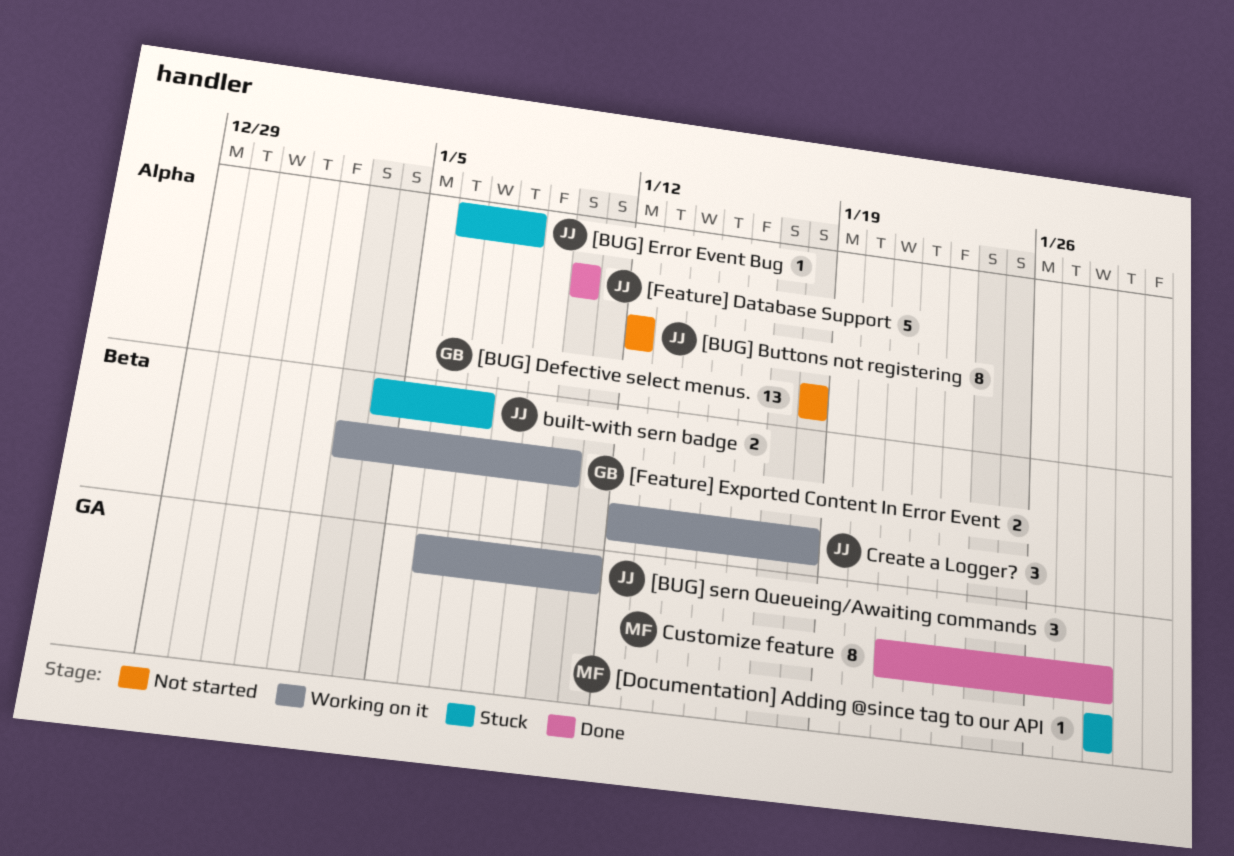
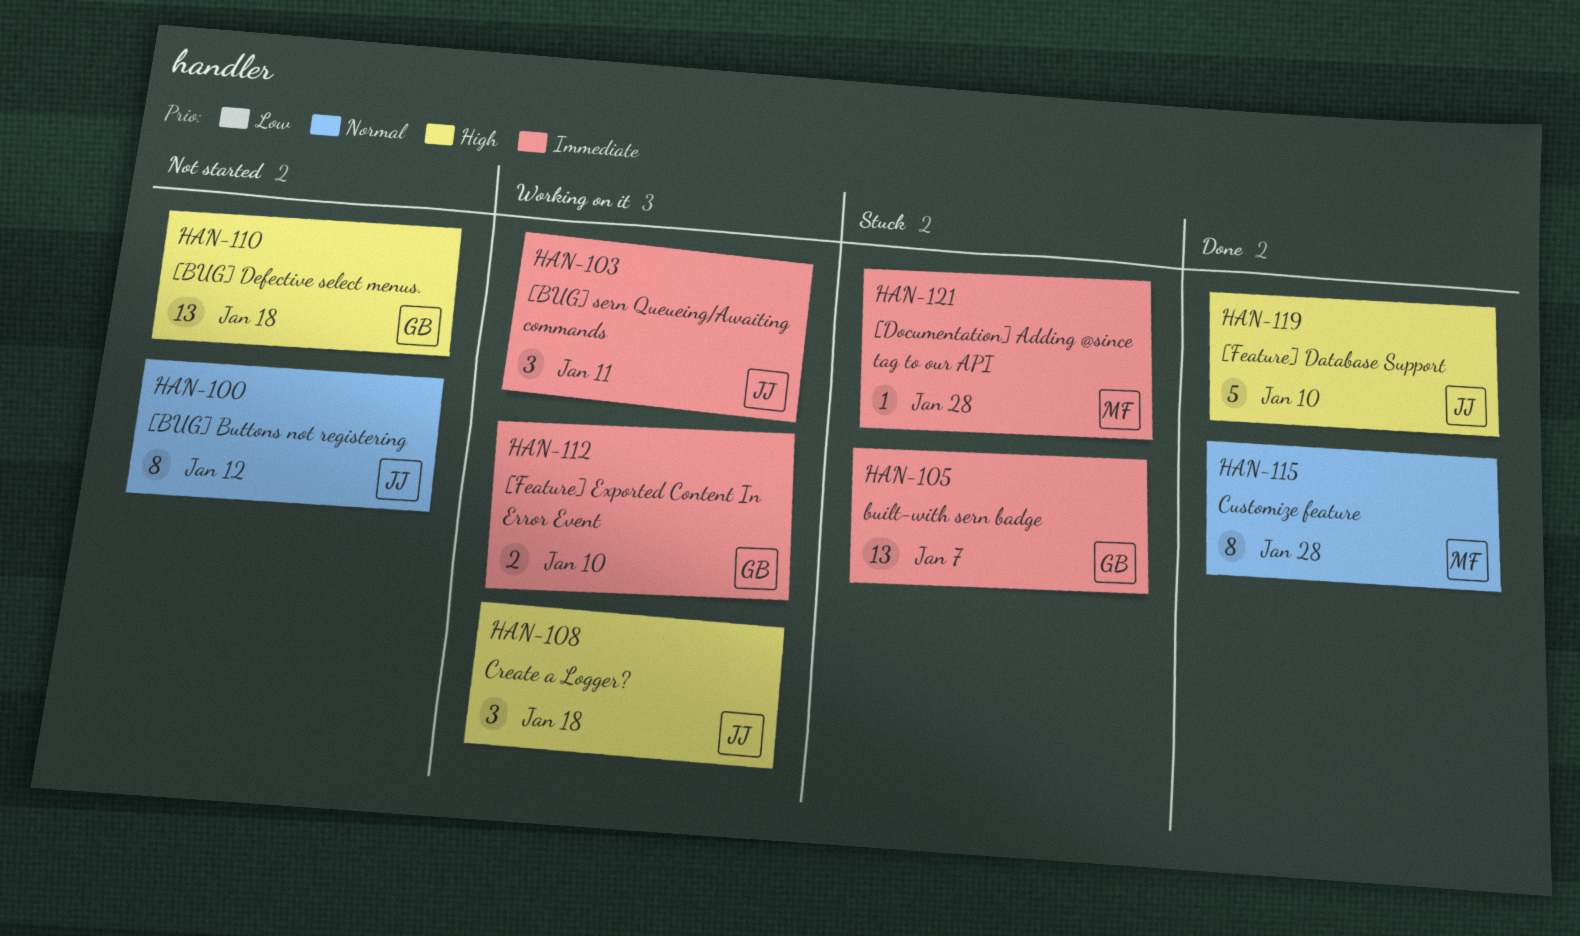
[BUG] Error Event Bug: present -> none
built-with sern badge, owner: JJ -> GB
built-with sern badge, estimate: 2 -> 13

